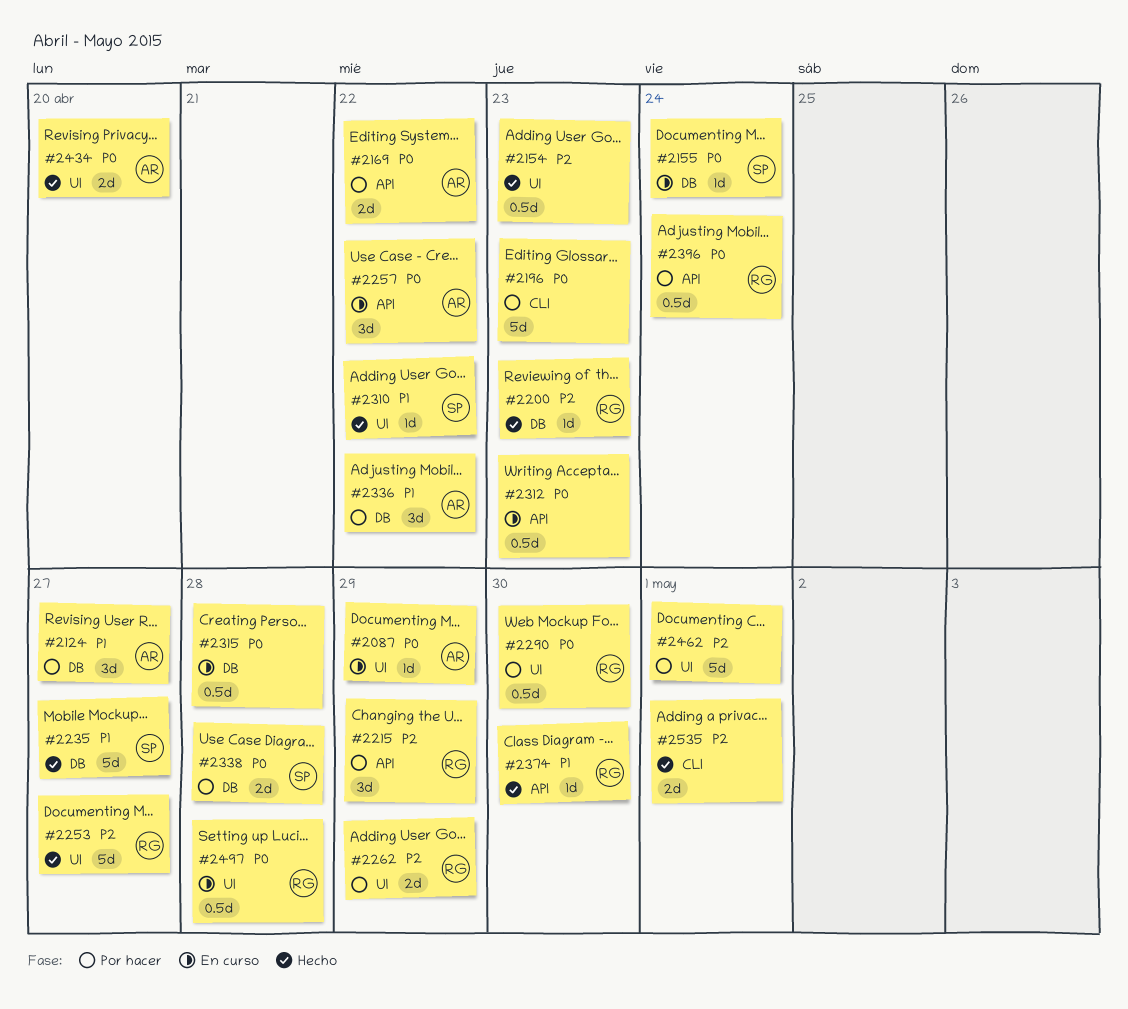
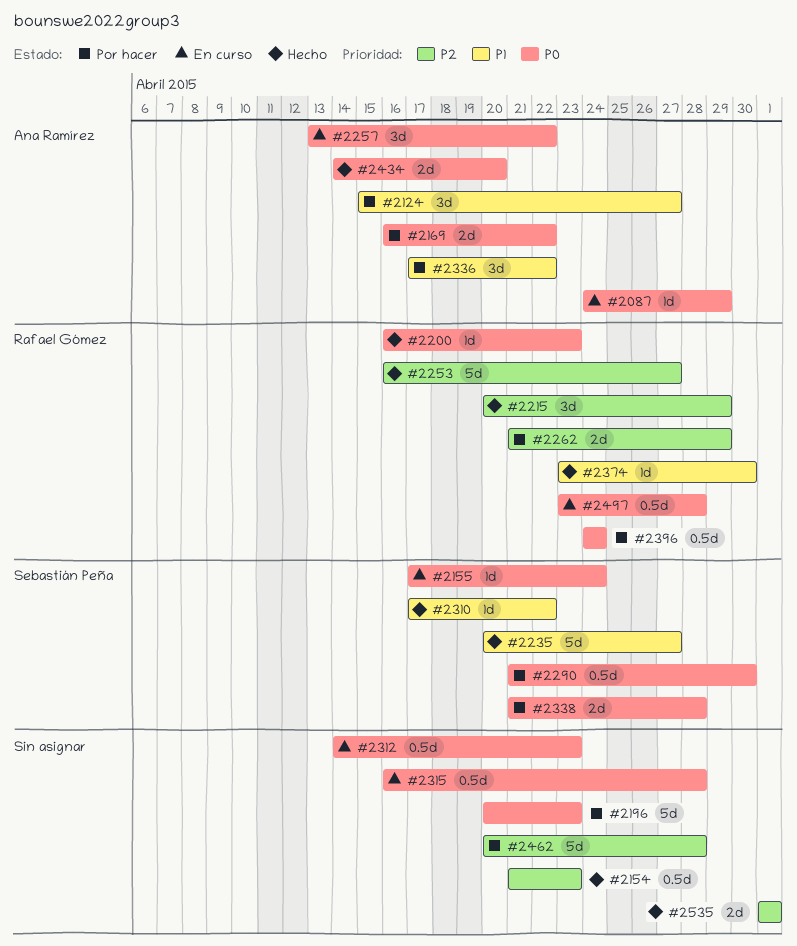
#2200, priority: P2 -> P0
#2215, status: Por hacer -> Hecho
#2290, owner: Rafael Gómez -> Sebastián Peña
#2462, due: May 1 -> Apr 28

